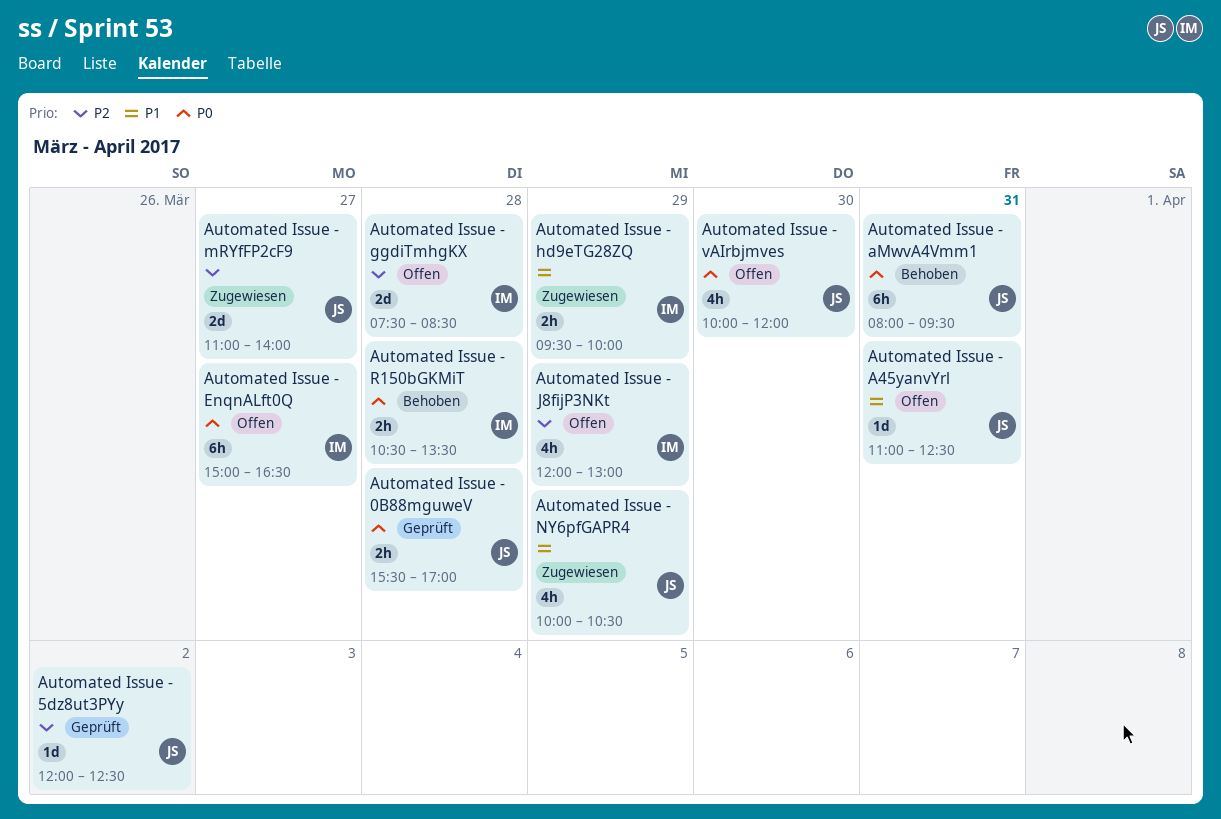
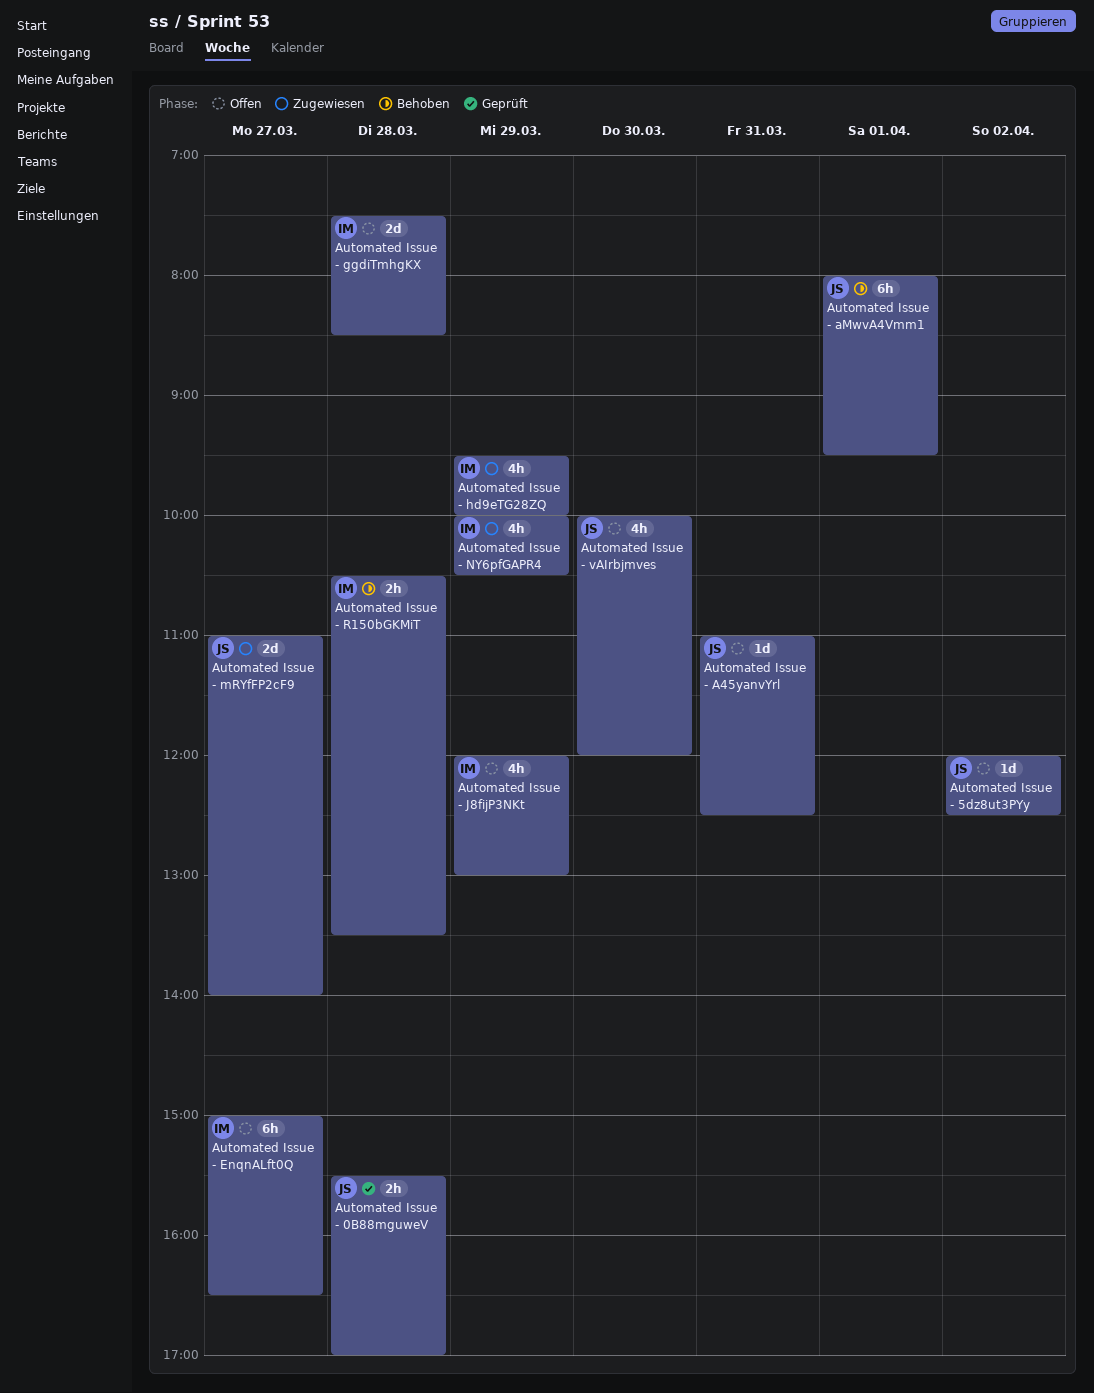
Automated Issue - 5dz8ut3PYy, status: Geprüft -> Offen
Automated Issue - aMwvA4Vmm1, day: Mar 31 -> Apr 1
Automated Issue - hd9eTG28ZQ, estimate: 2h -> 4h
Automated Issue - NY6pfGAPR4, owner: JS -> IM

